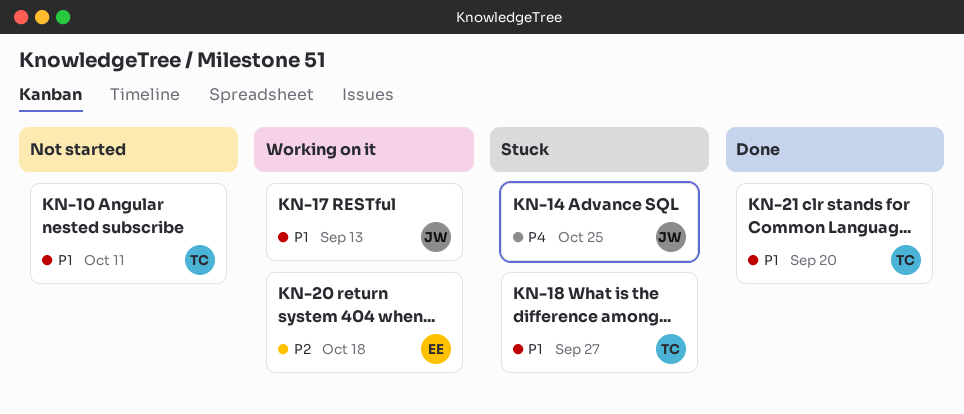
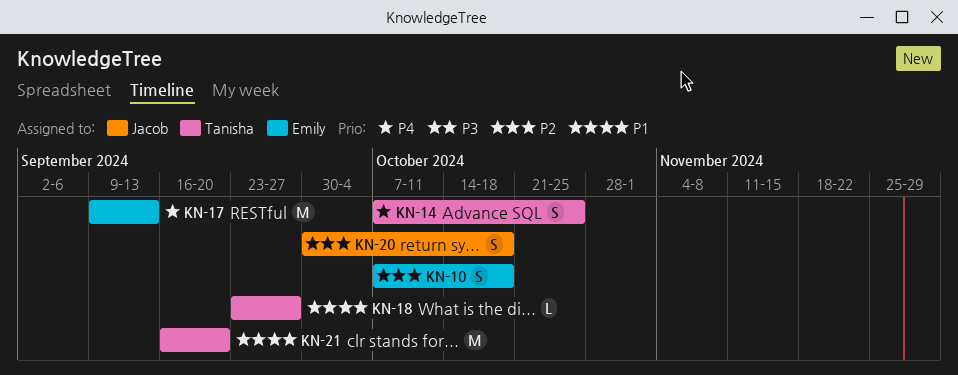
KN-10, owner: Tanisha -> Emily
KN-10, priority: P1 -> P2
KN-10, due: Oct 11 -> Oct 18
KN-14, owner: Jacob -> Tanisha
KN-17, owner: Jacob -> Emily
KN-17, priority: P1 -> P4
KN-20, owner: Emily -> Jacob

